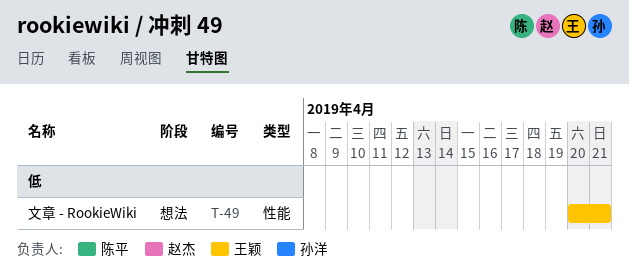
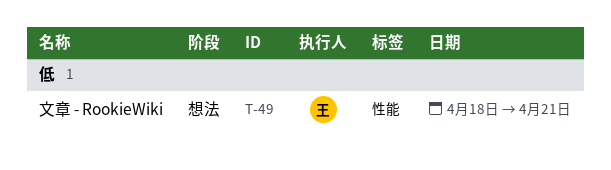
T-49, start: Apr 20 -> Apr 18

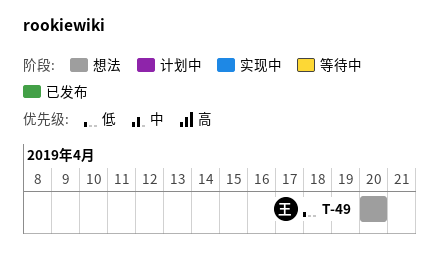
T-49, start: Apr 18 -> Apr 20
T-49, due: Apr 21 -> Apr 20

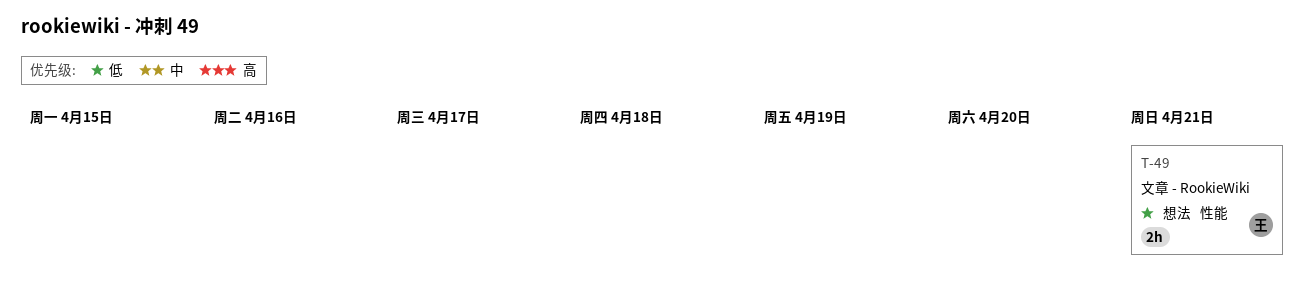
T-49, due: Apr 20 -> Apr 21

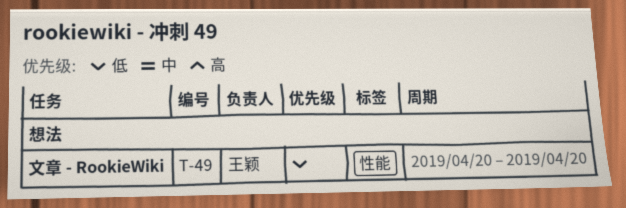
T-49, due: Apr 21 -> Apr 20

